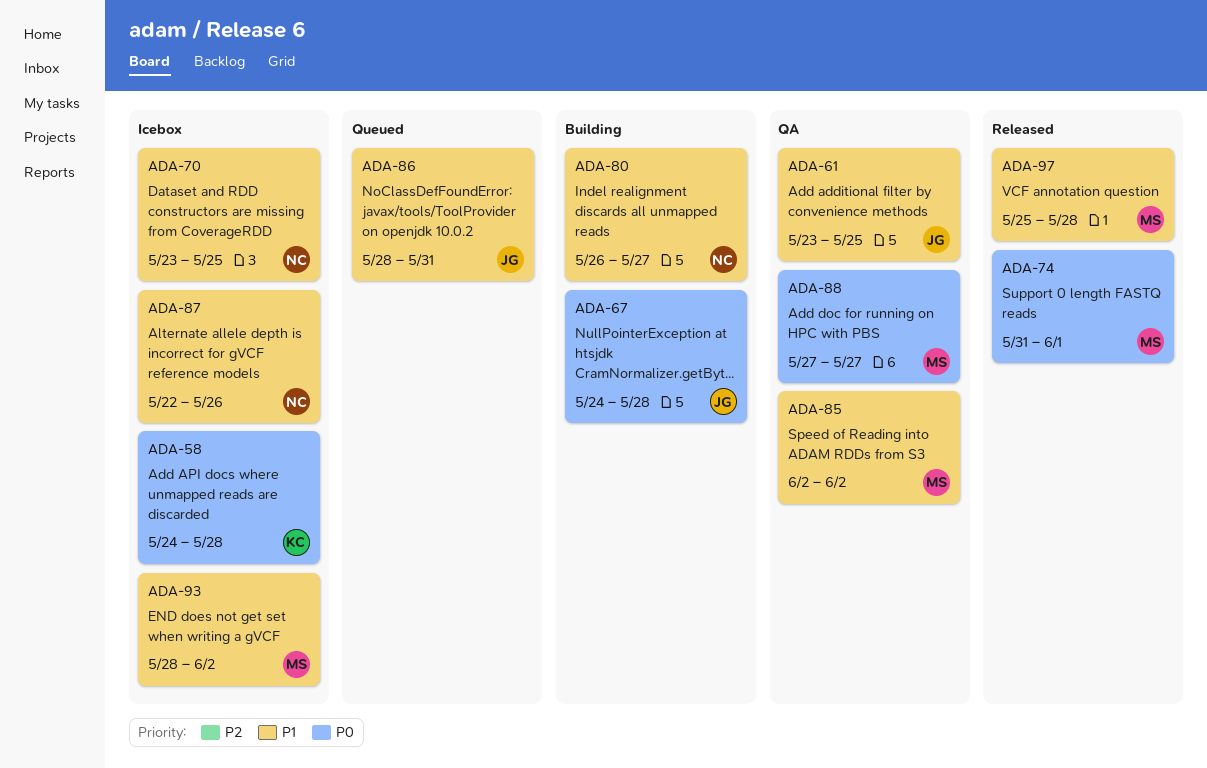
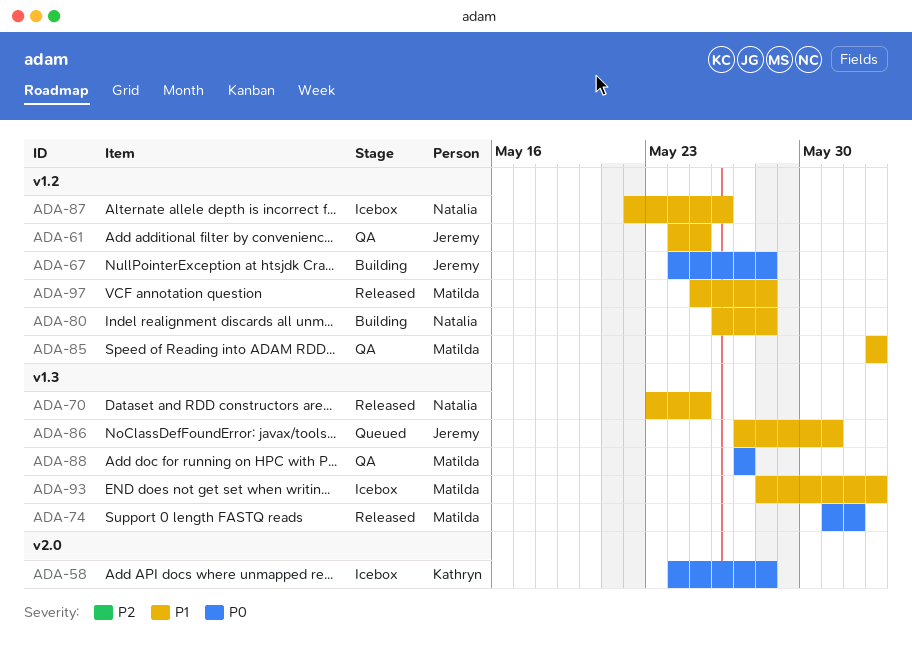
ADA-61, start: May 23 -> May 24
ADA-70, status: Icebox -> Released
ADA-80, due: May 27 -> May 28
ADA-86, start: May 28 -> May 27

